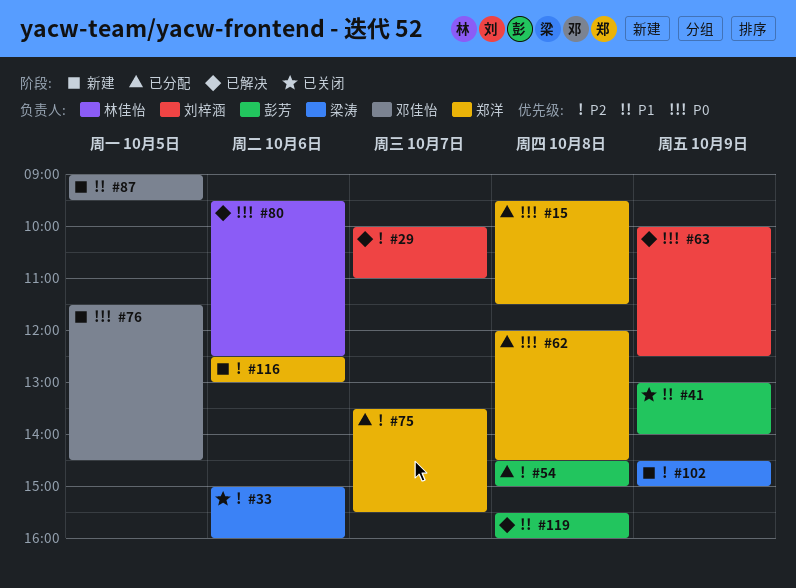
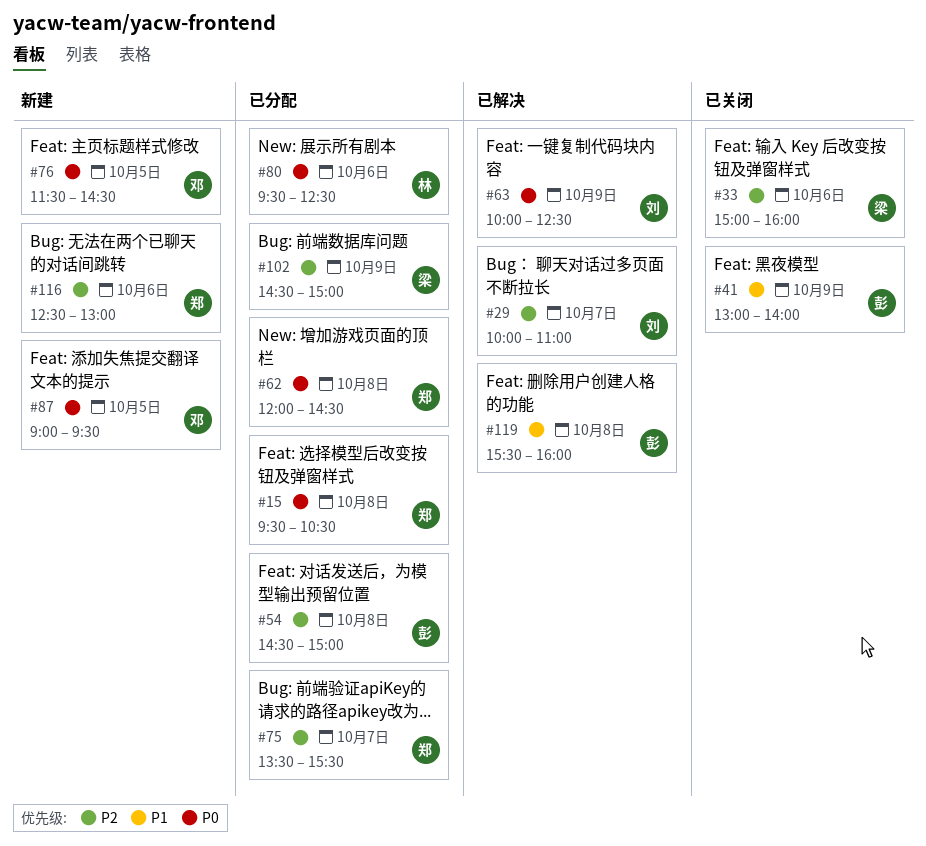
#15, ends: 11:30 -> 10:30
#80, status: 已解决 -> 已分配
#87, priority: P1 -> P0
#102, status: 新建 -> 已分配

